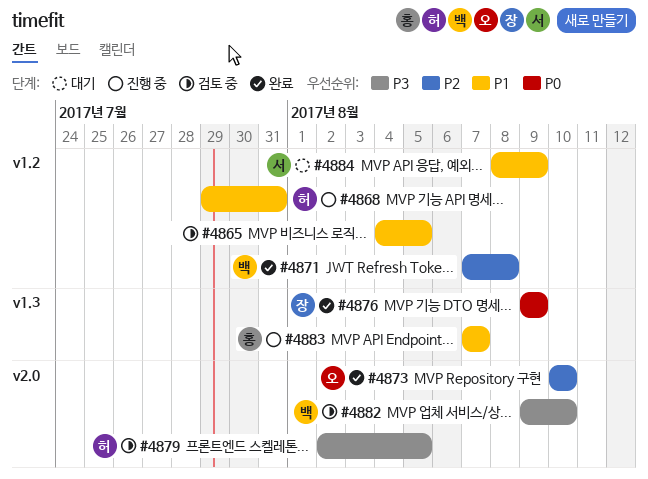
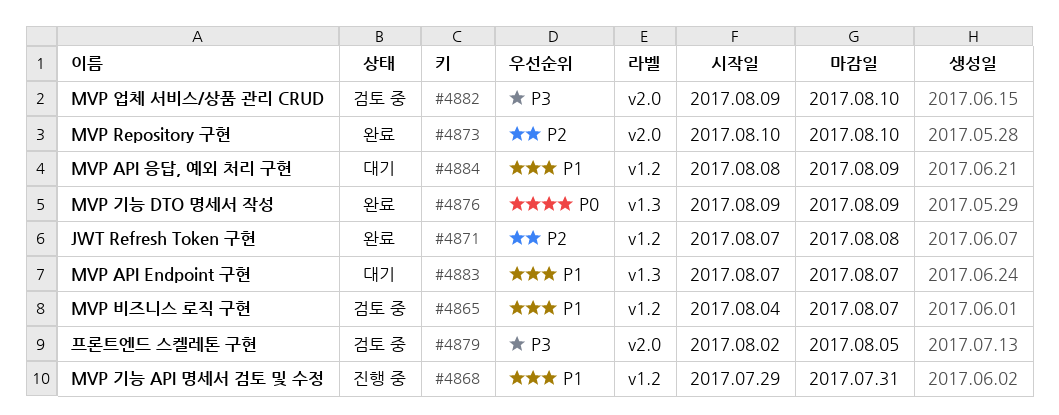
#4865, due: Aug 5 -> Aug 7
#4883, status: 진행 중 -> 대기

